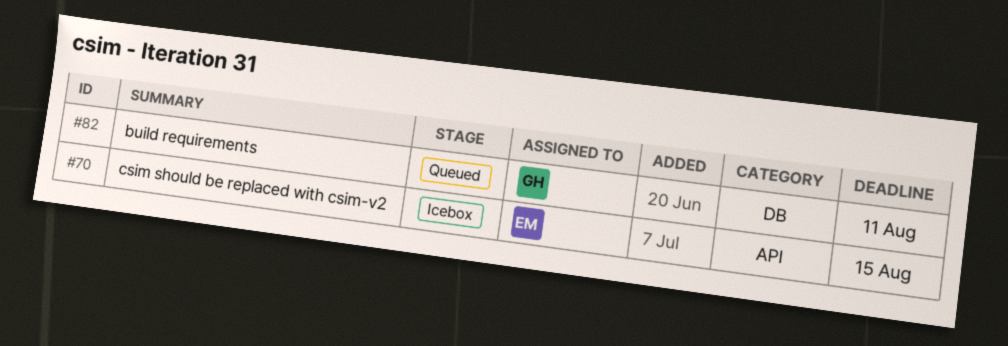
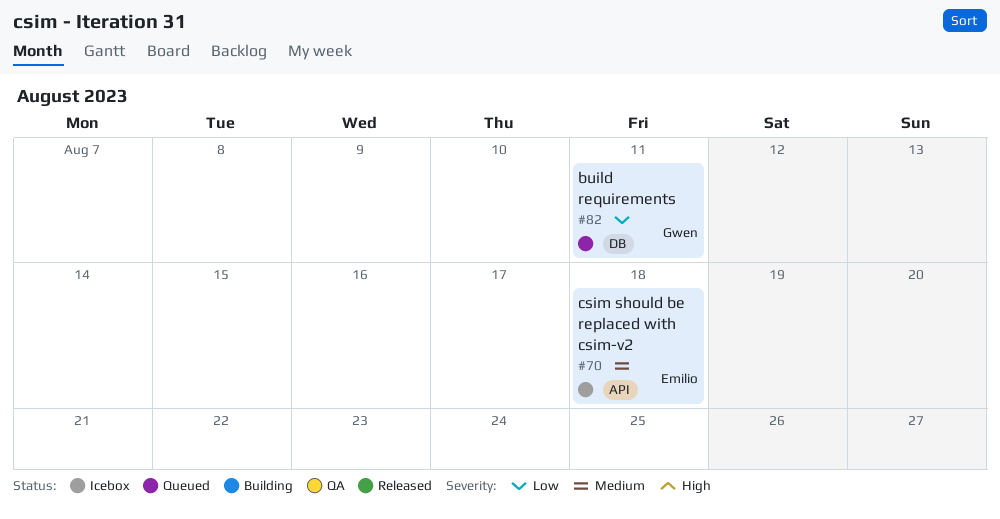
#70, due: Aug 15 -> Aug 18

